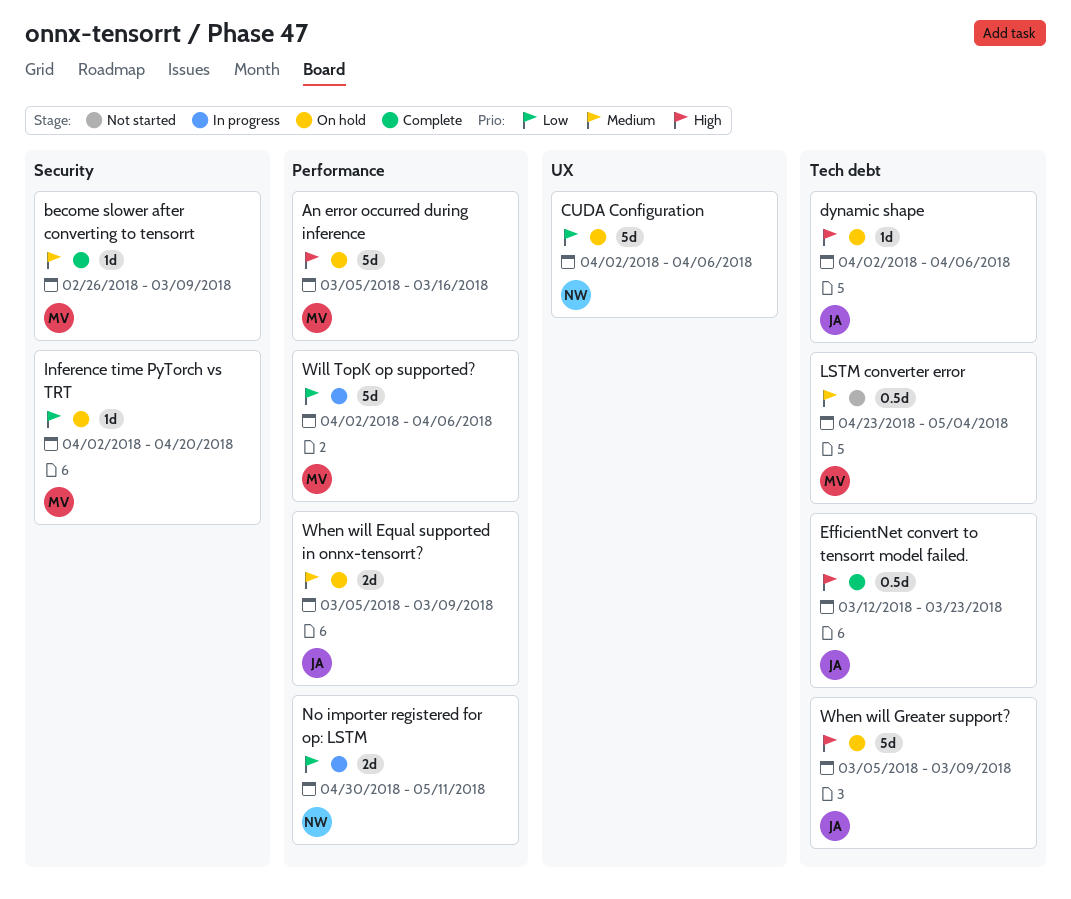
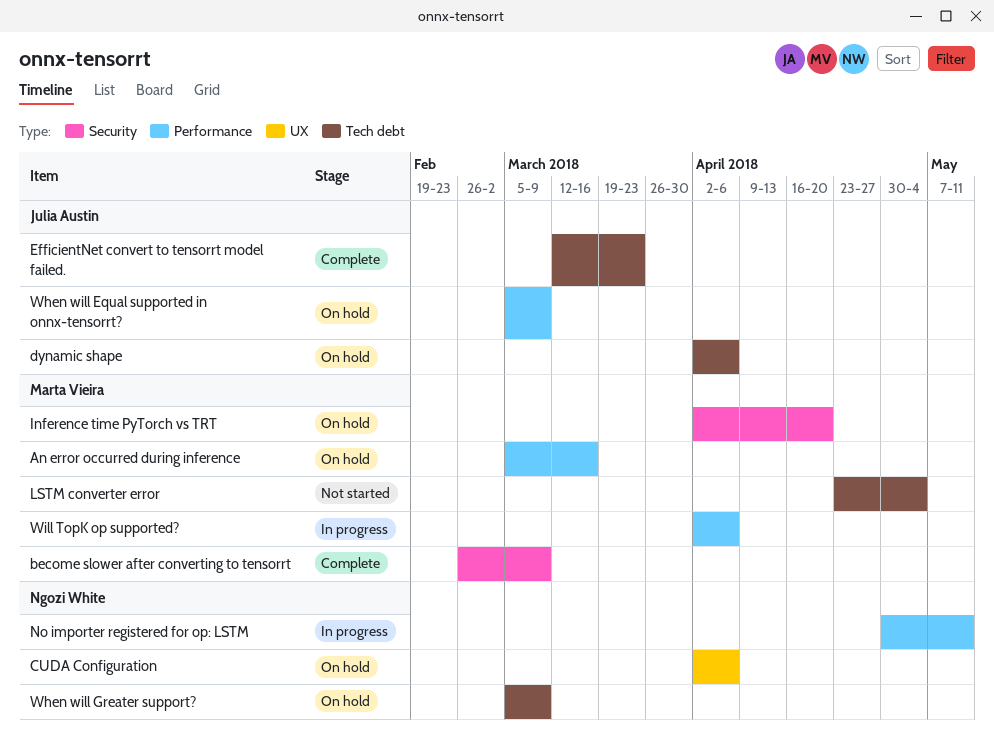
When will Greater support?, owner: Julia Austin -> Ngozi White

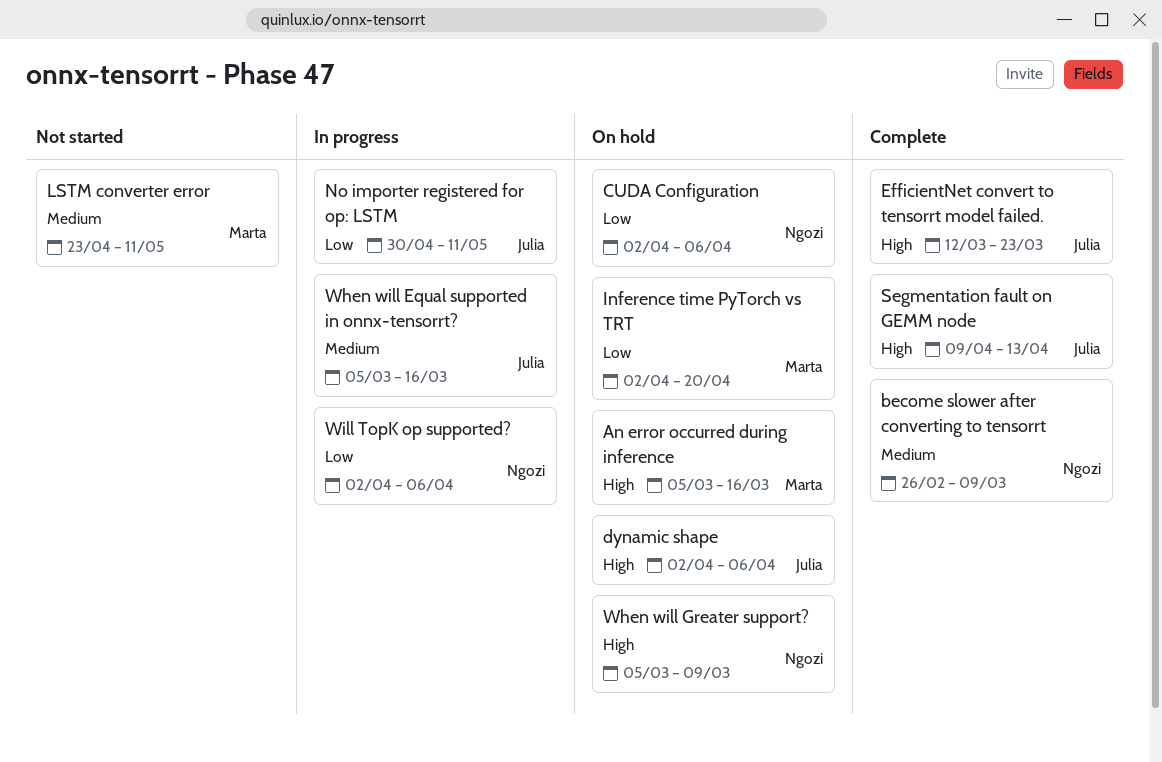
become slower after converting to tensorrt, owner: Marta Vieira -> Ngozi White
LSTM converter error, due: May 4 -> May 11
No importer registered for op: LSTM, owner: Ngozi White -> Julia Austin
Segmentation fault on GEMM node: none -> present
When will Equal supported in onnx-tensorrt?, status: On hold -> In progress
When will Equal supported in onnx-tensorrt?, due: Mar 9 -> Mar 16
Will TopK op supported?, owner: Marta Vieira -> Ngozi White

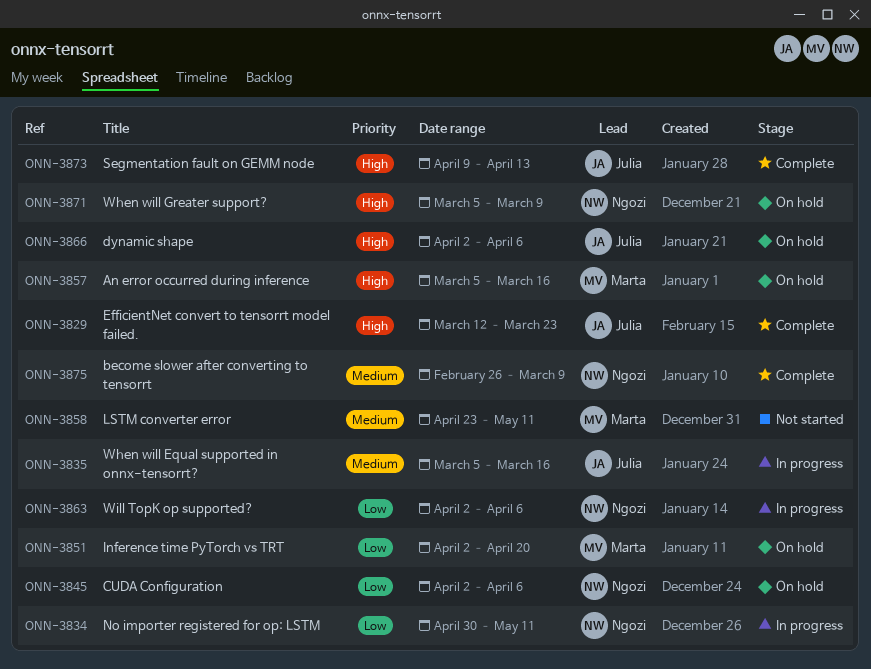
No importer registered for op: LSTM, owner: Julia -> Ngozi

